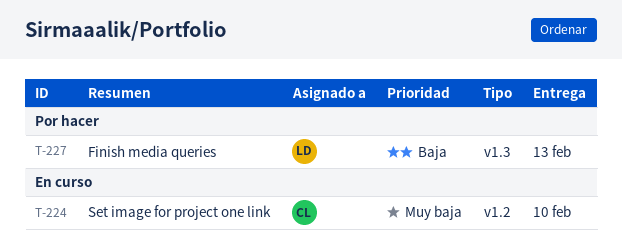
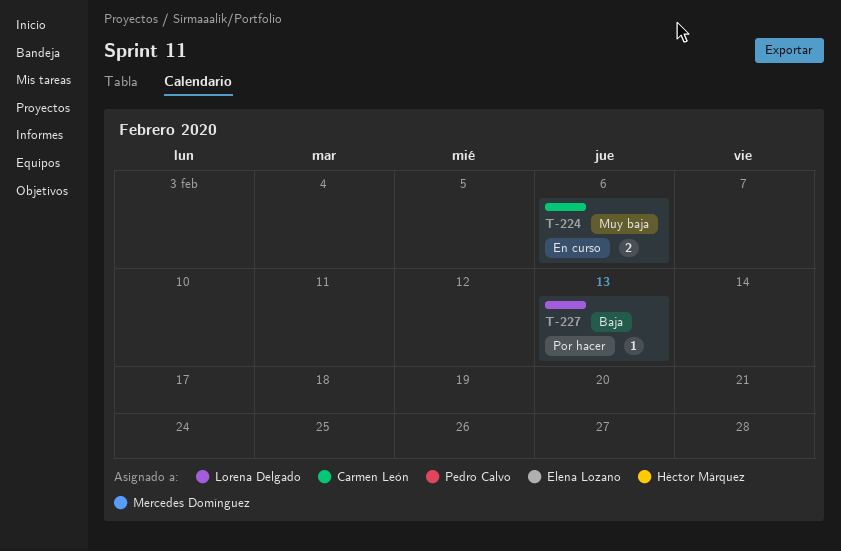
T-224, due: Feb 10 -> Feb 6

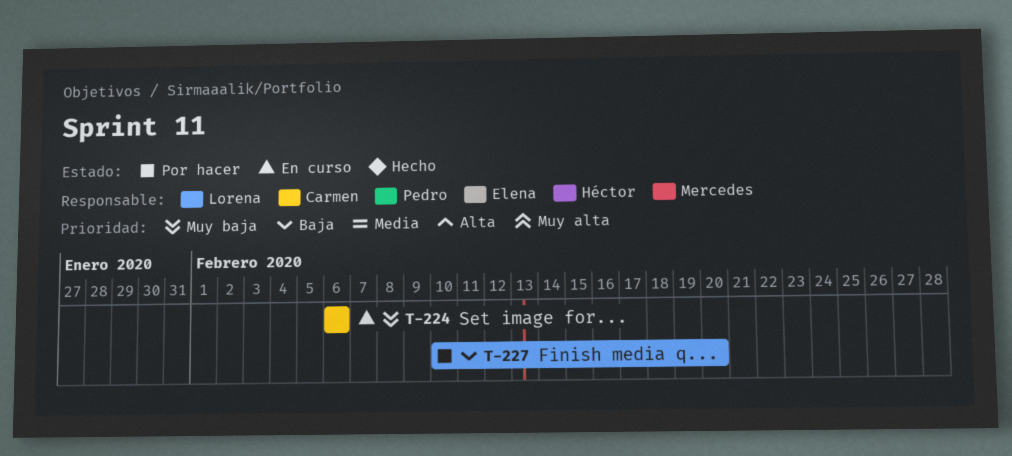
T-227, due: Feb 13 -> Feb 20

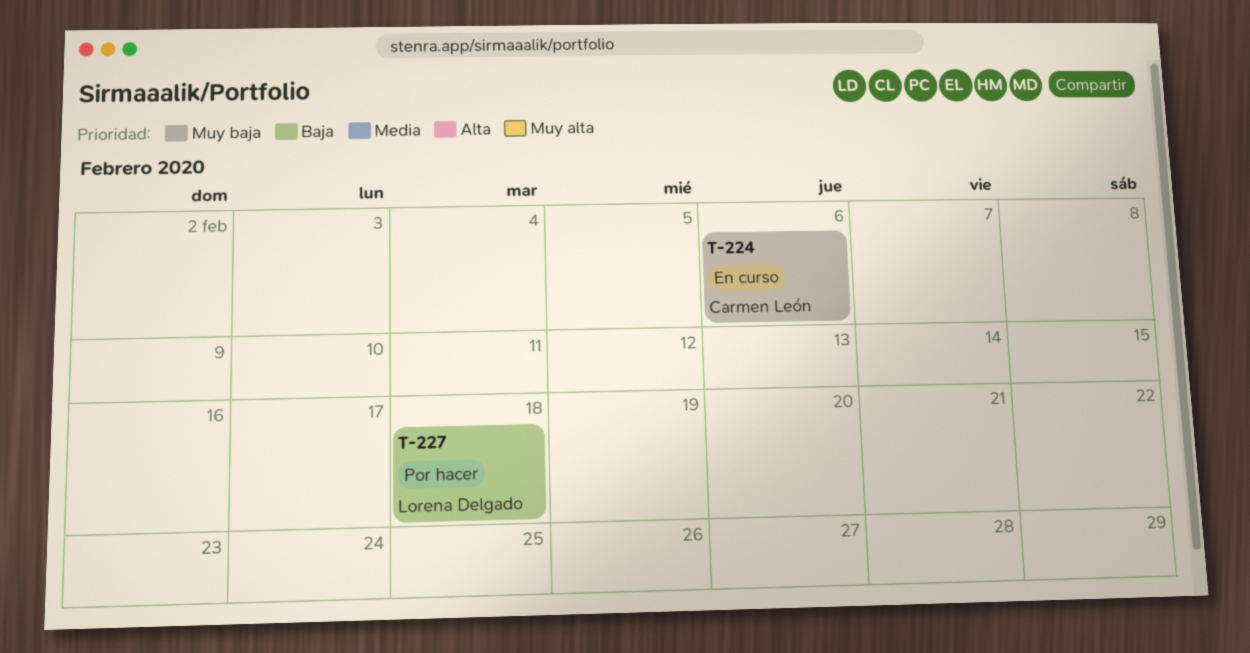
T-227, due: Feb 20 -> Feb 18

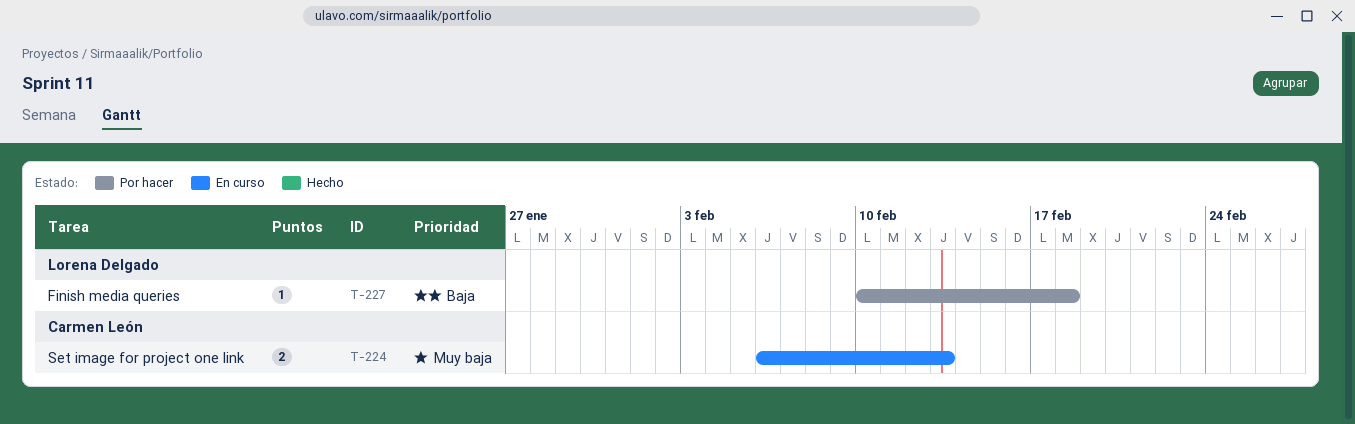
T-224, due: Feb 6 -> Feb 13

